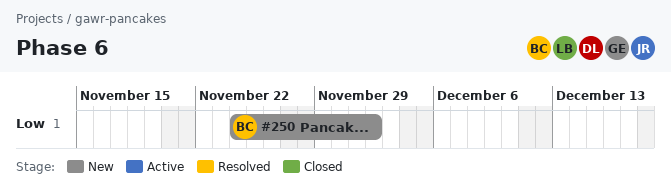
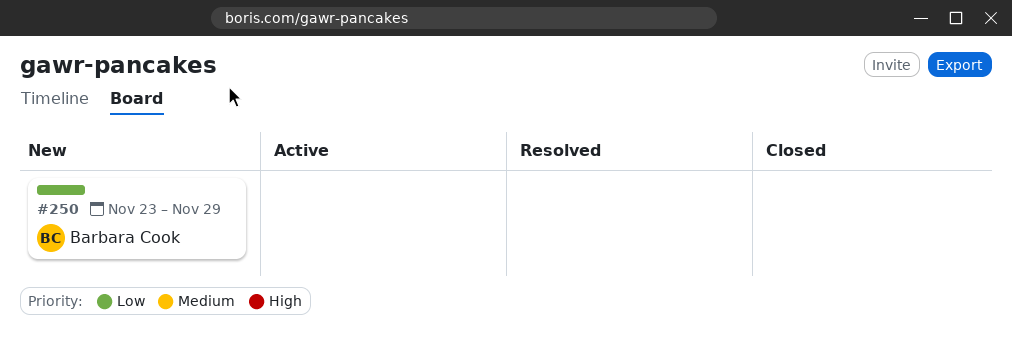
#250, start: Nov 24 -> Nov 23
#250, due: Dec 2 -> Nov 29

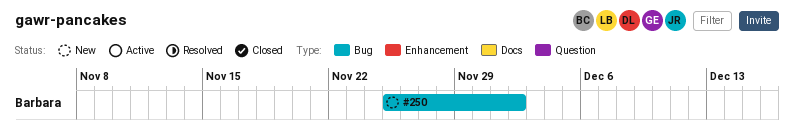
#250, start: Nov 23 -> Nov 25
#250, due: Nov 29 -> Dec 2

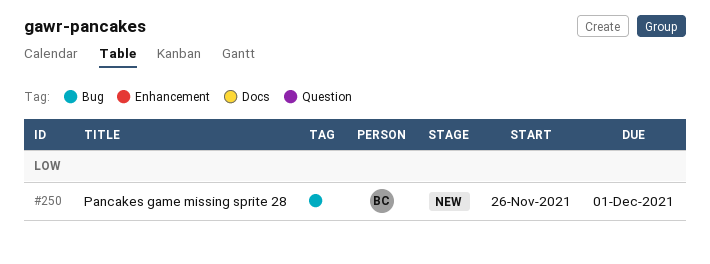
#250, start: Nov 25 -> Nov 26
#250, due: Dec 2 -> Dec 1

